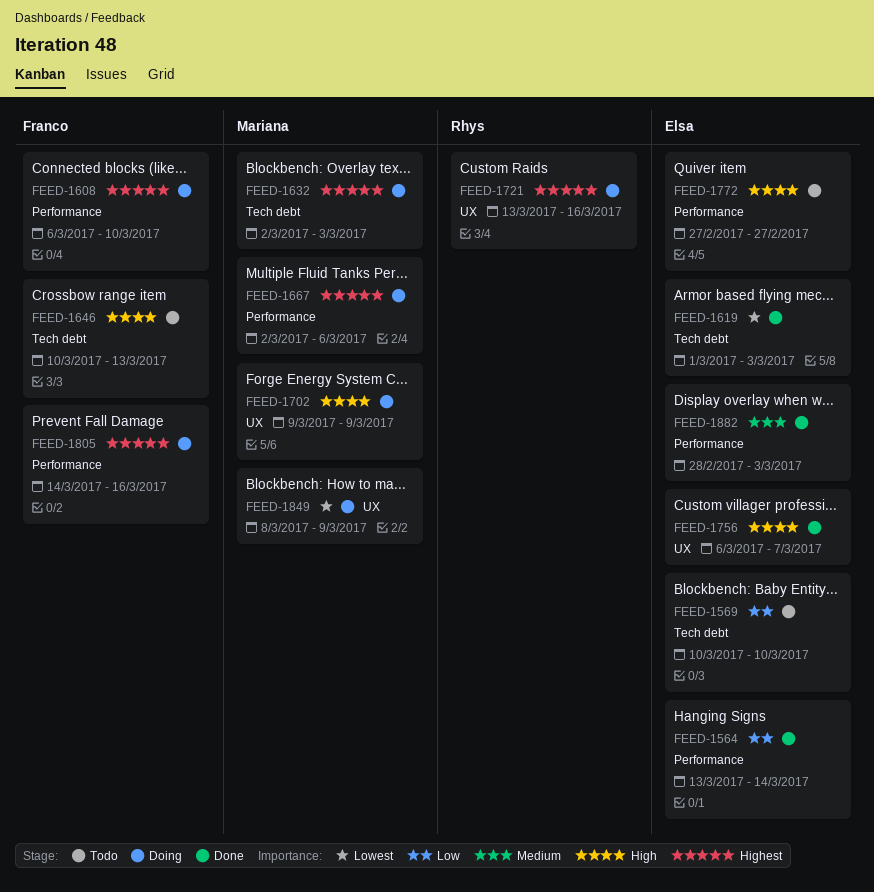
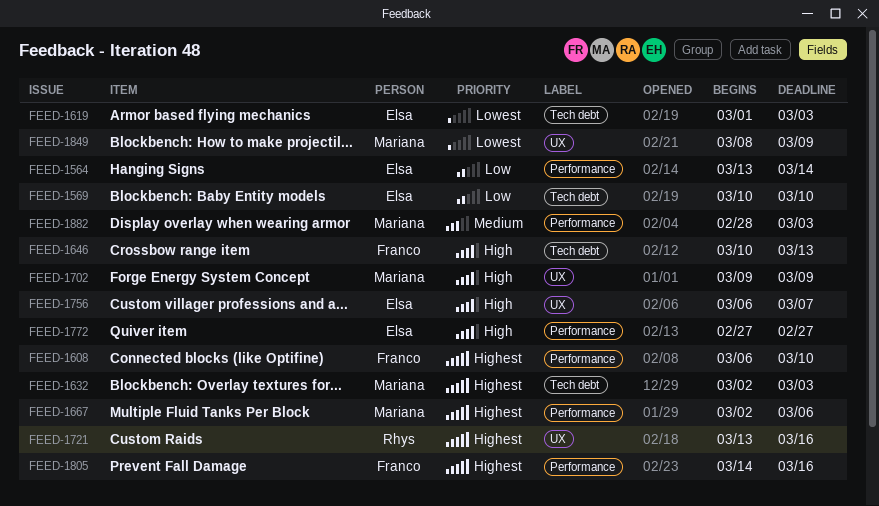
FEED-1882, owner: Elsa -> Mariana

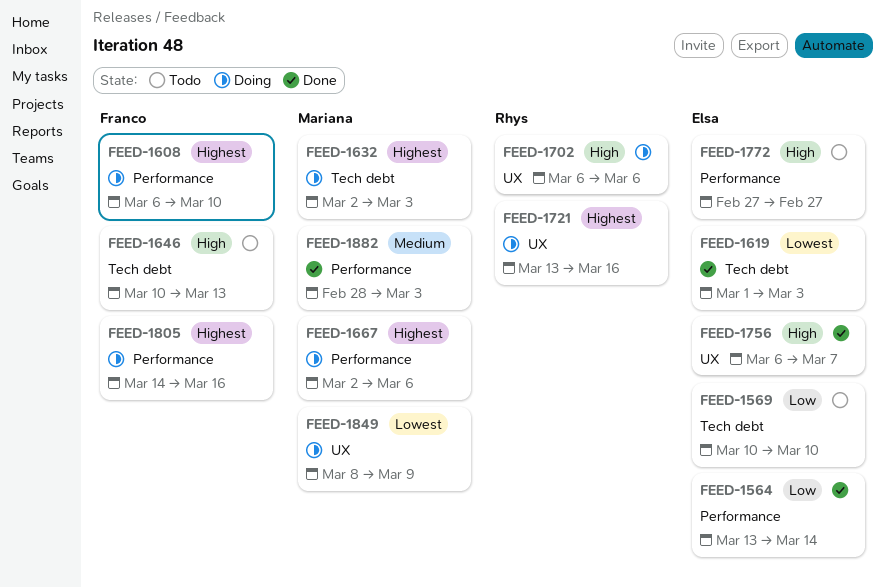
FEED-1702, owner: Mariana -> Rhys
FEED-1702, start: Mar 9 -> Mar 6
FEED-1702, due: Mar 9 -> Mar 6

